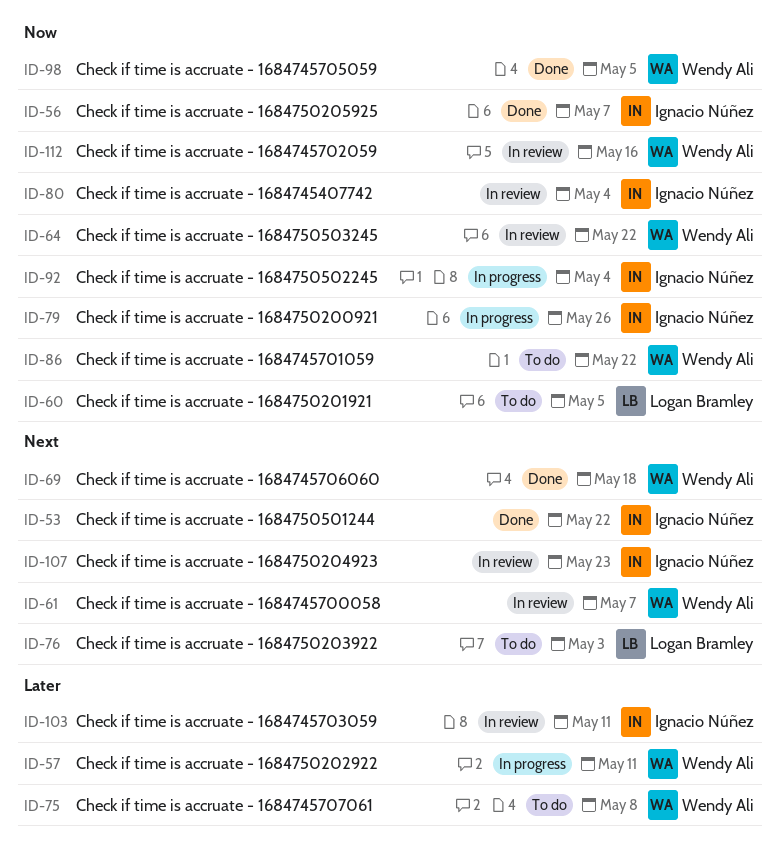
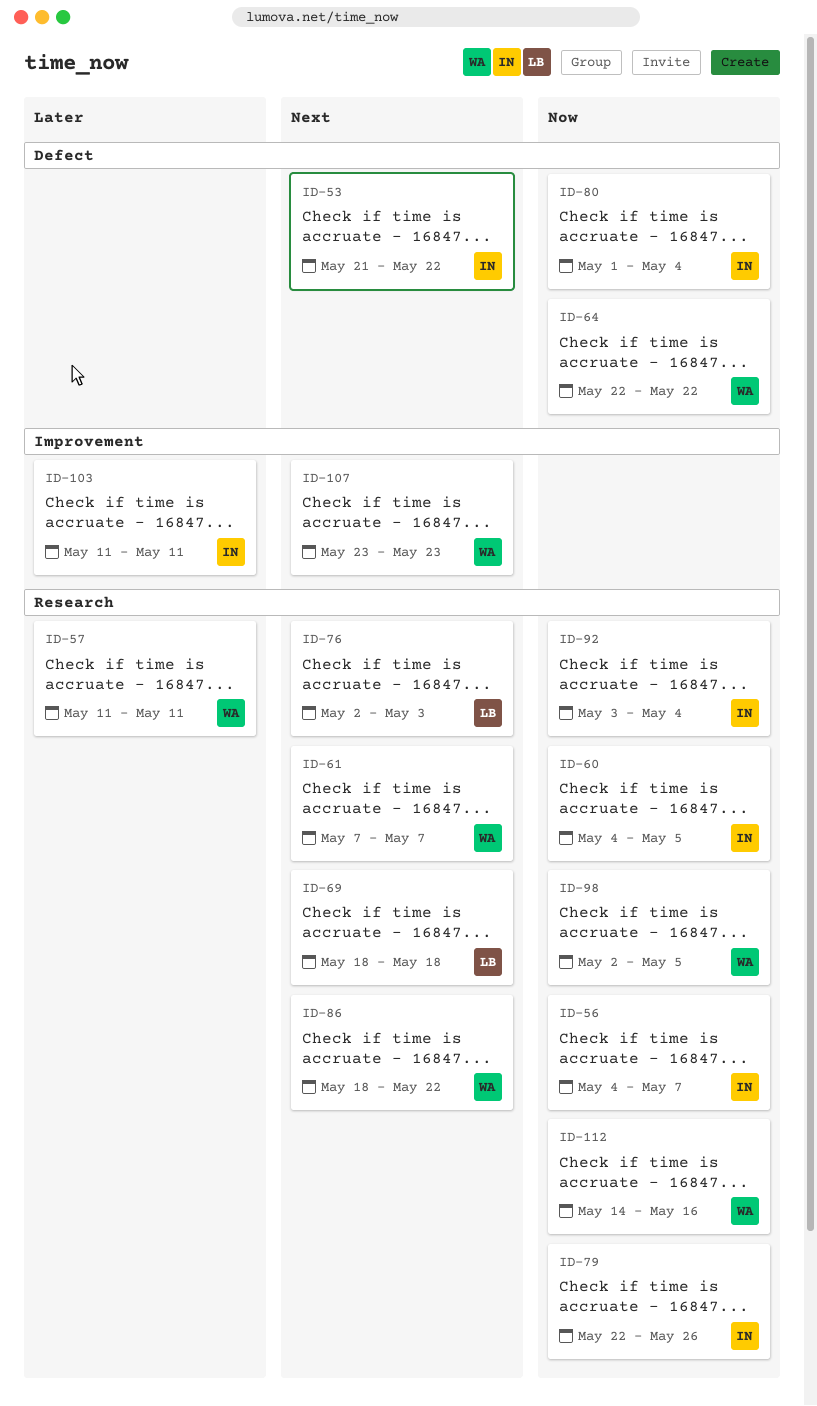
ID-60, owner: Logan Bramley -> Ignacio Núñez
ID-69, owner: Wendy Ali -> Logan Bramley
ID-75: present -> none
ID-86, priority: Now -> Next
ID-107, owner: Ignacio Núñez -> Wendy Ali

